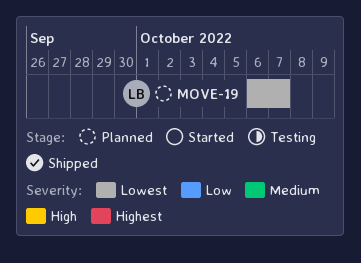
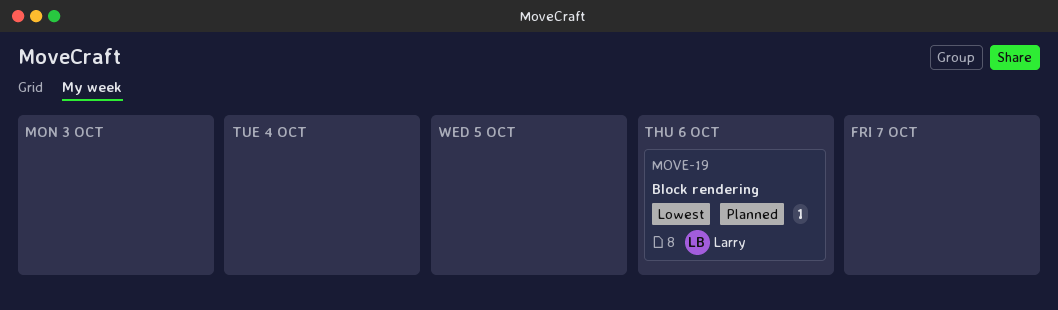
MOVE-19, due: Oct 7 -> Oct 6

